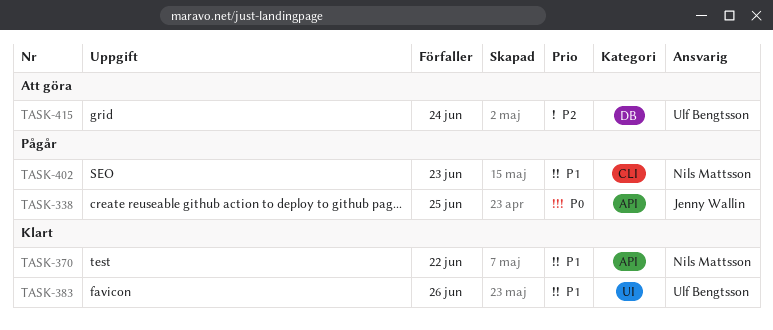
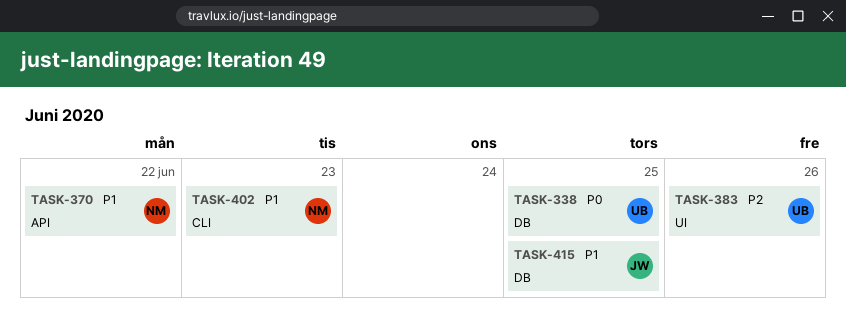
TASK-338, owner: Jenny Wallin -> Ulf Bengtsson
TASK-338, label: API -> DB
TASK-383, priority: P1 -> P2
TASK-415, owner: Ulf Bengtsson -> Jenny Wallin
TASK-415, priority: P2 -> P1
TASK-415, due: Jun 24 -> Jun 25

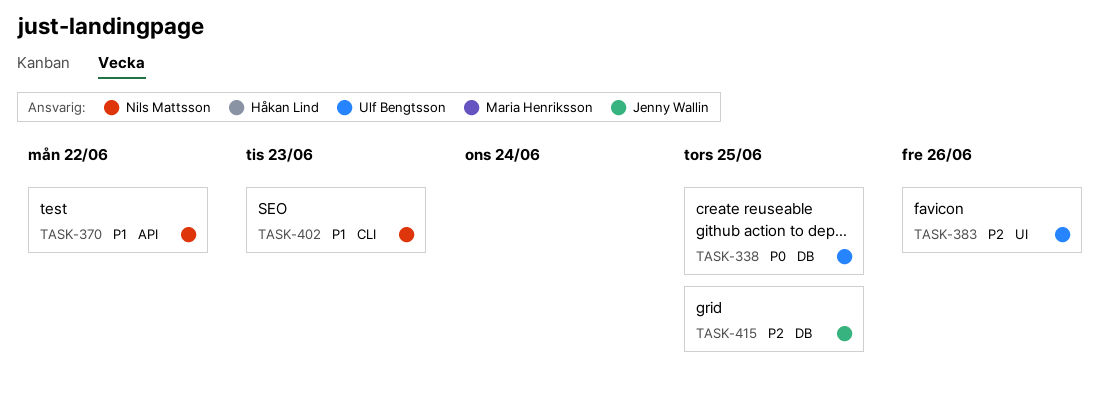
TASK-415, priority: P1 -> P2

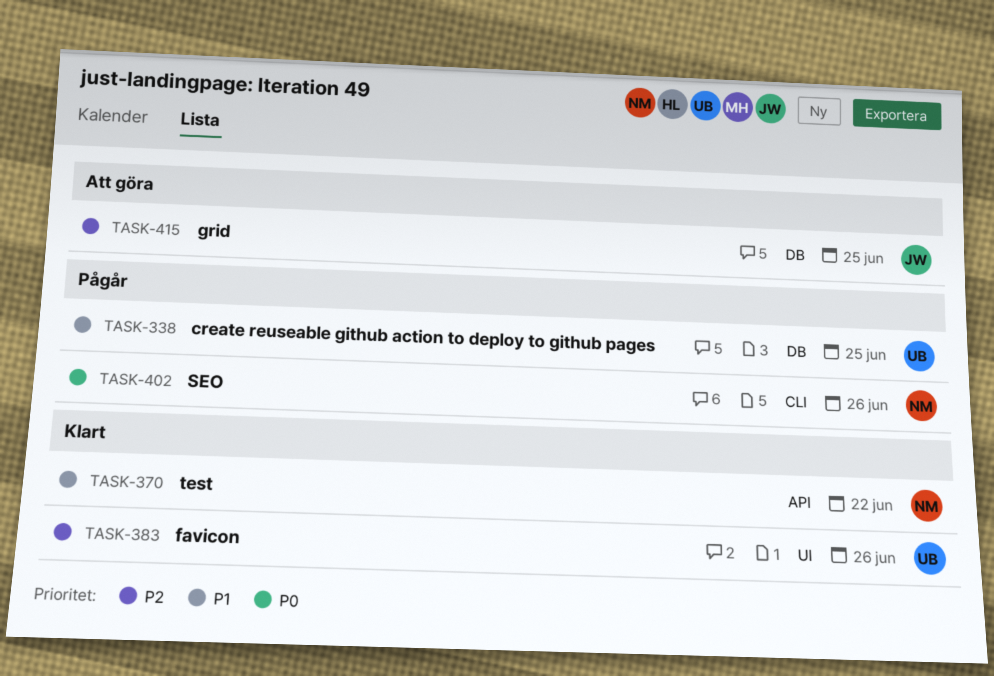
TASK-338, priority: P0 -> P1
TASK-402, priority: P1 -> P0
TASK-402, due: Jun 23 -> Jun 26

